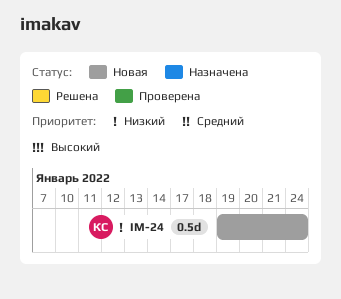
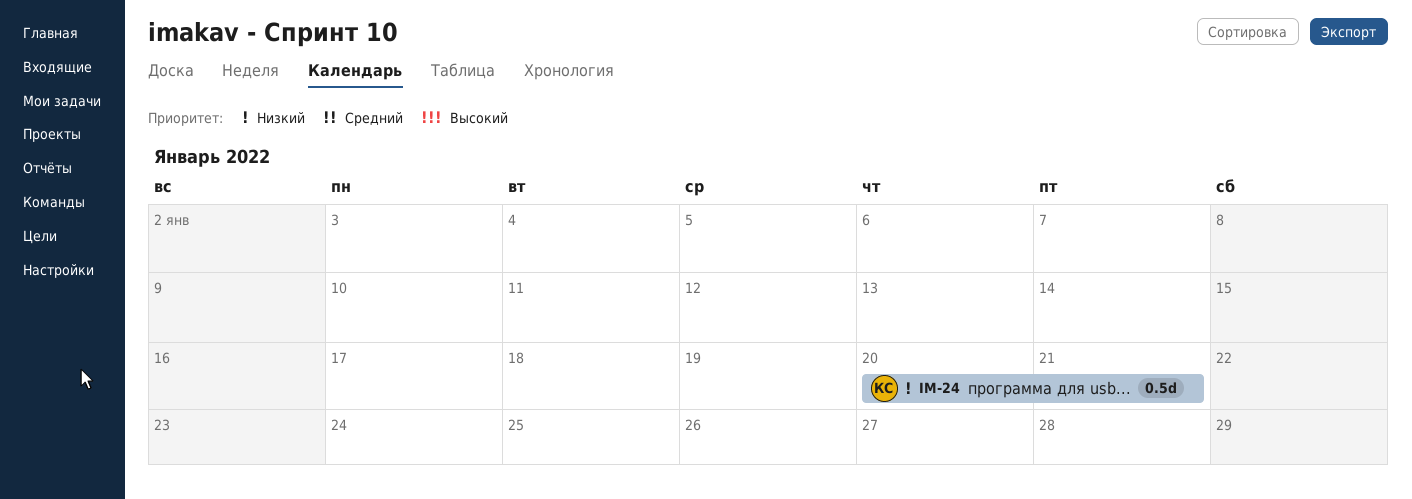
IM-24, start: Jan 19 -> Jan 20
IM-24, due: Jan 24 -> Jan 21

